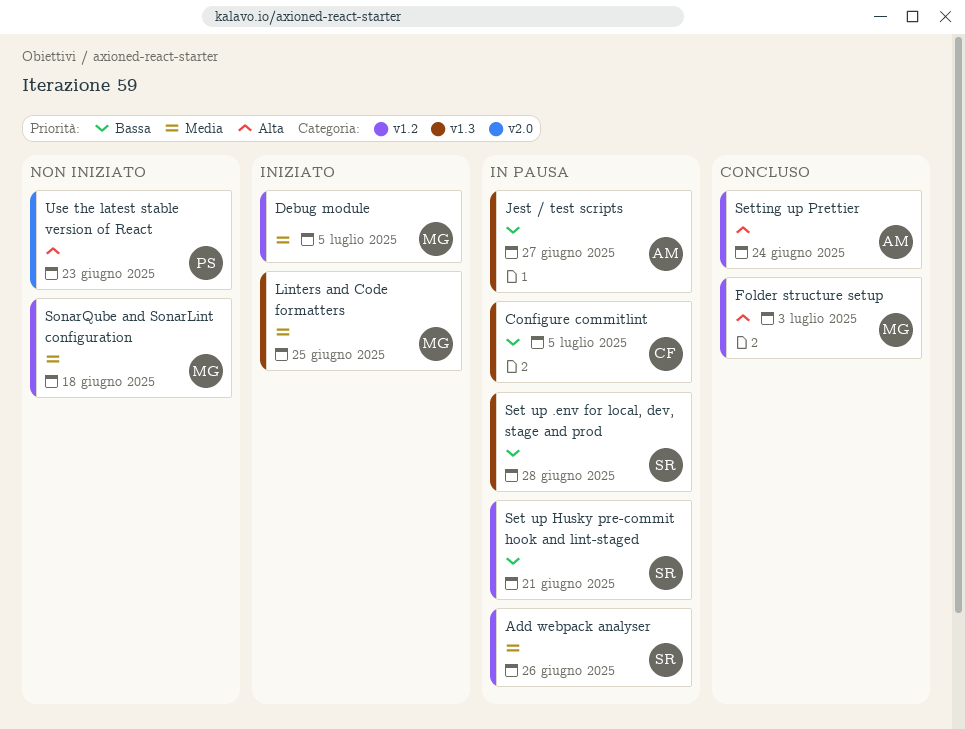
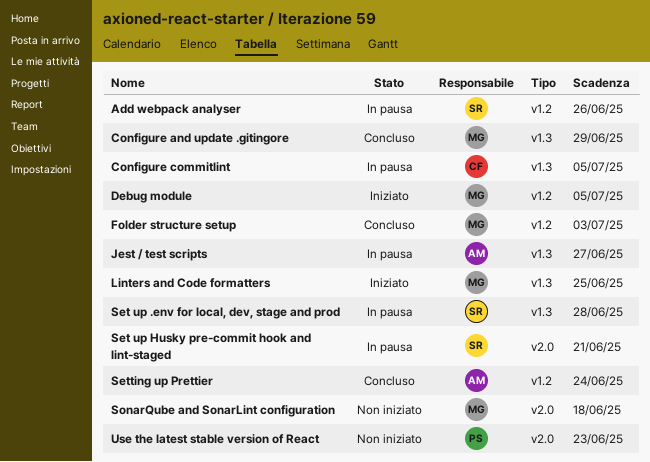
Configure and update .gitingore: none -> present
Set up Husky pre-commit hook and lint-staged, label: v1.2 -> v2.0
SonarQube and SonarLint configuration, label: v1.2 -> v2.0

